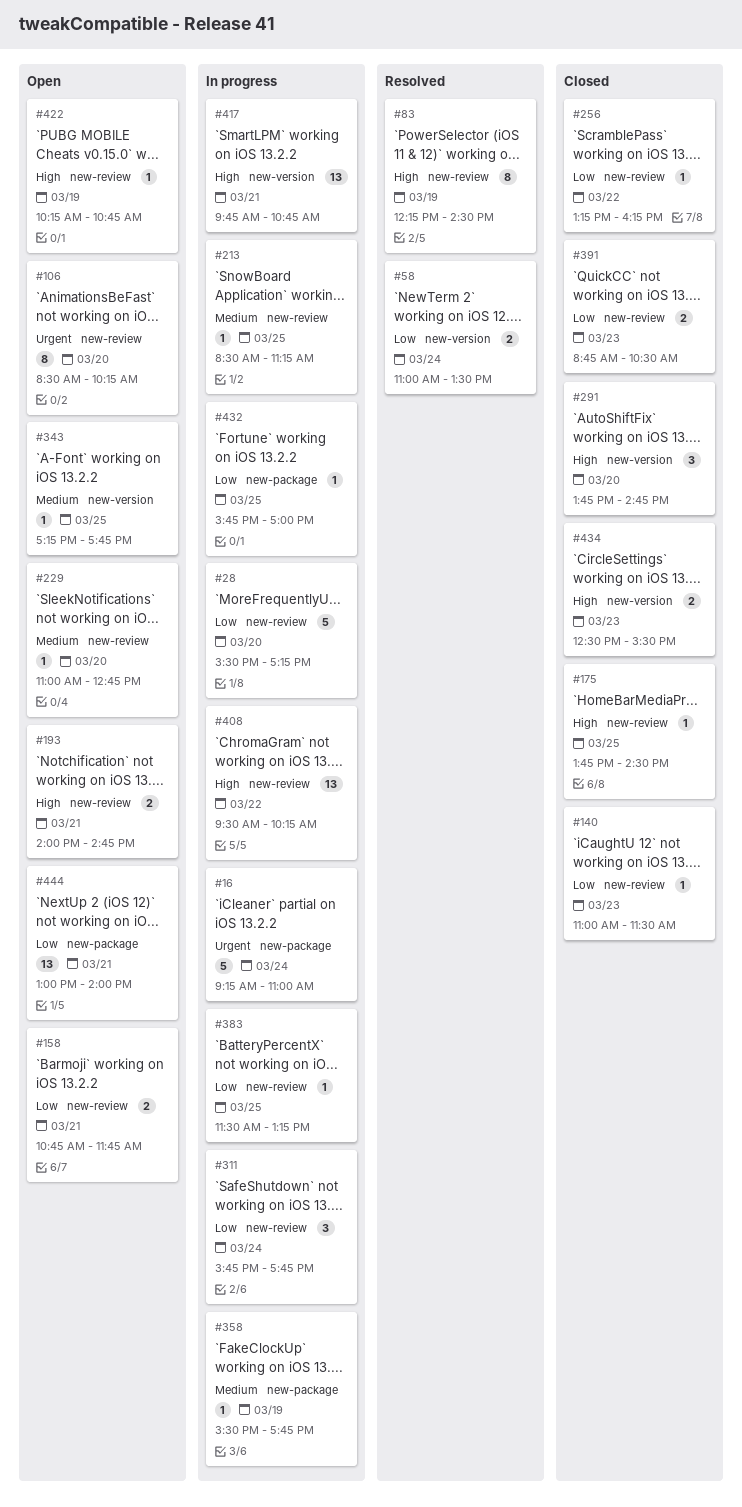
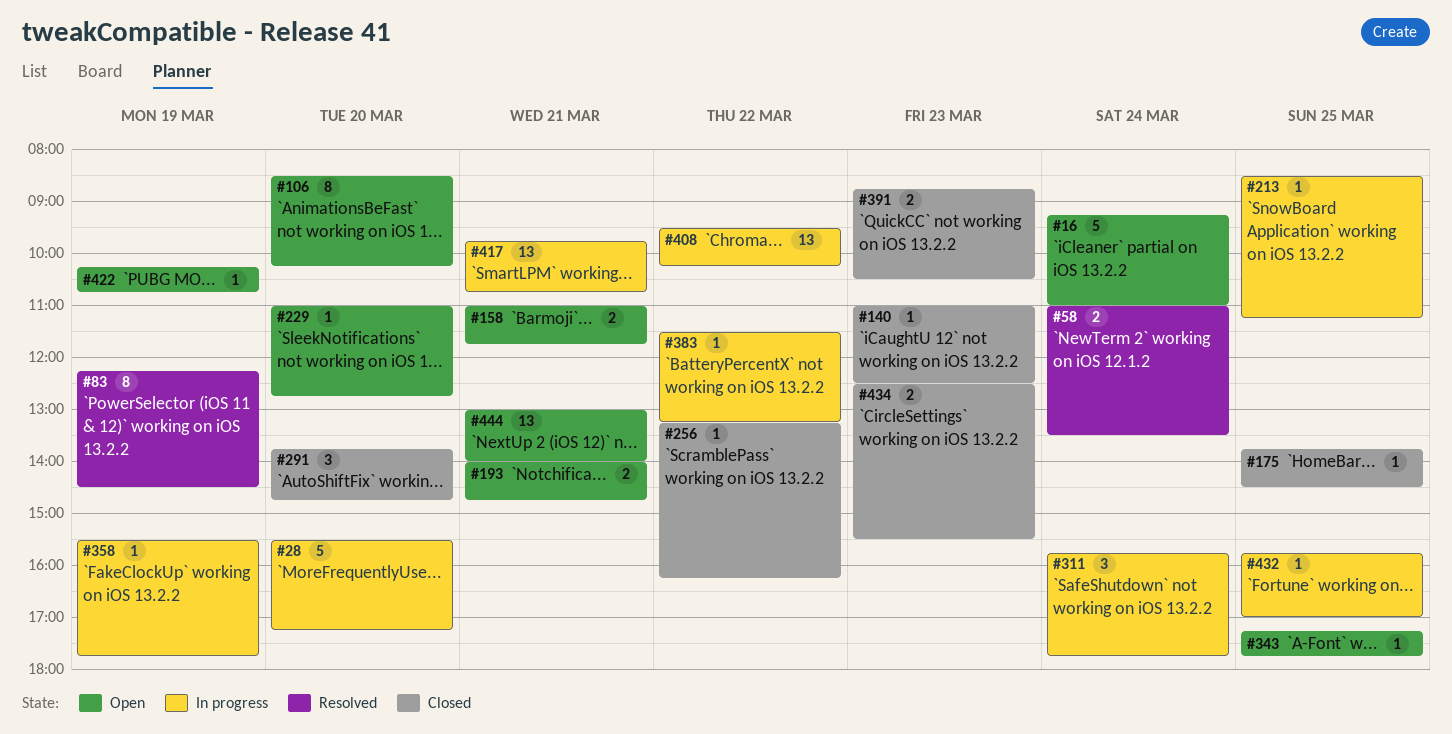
#16, status: In progress -> Open
#140, ends: 11:30 -> 12:30
#158, begins: 10:45 -> 11:00
#383, day: Mar 25 -> Mar 22

